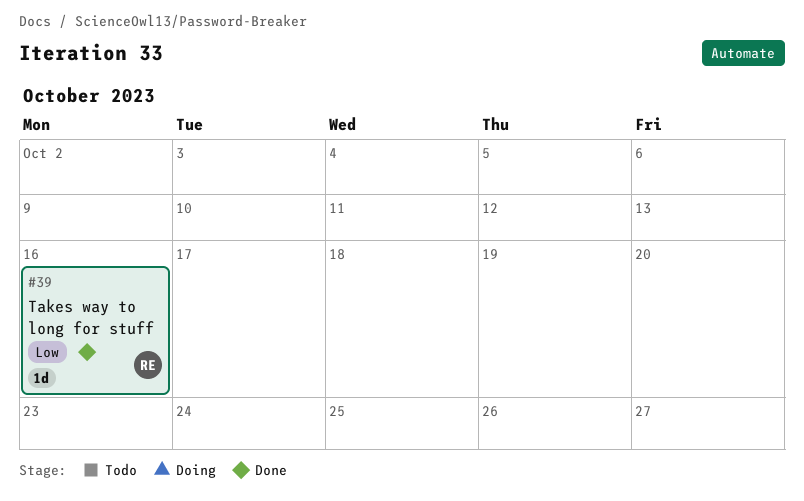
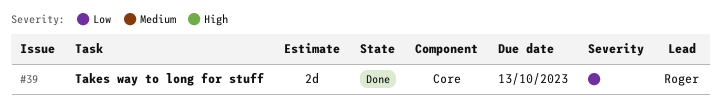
#39, estimate: 1d -> 2d
#39, due: Oct 16 -> Oct 13

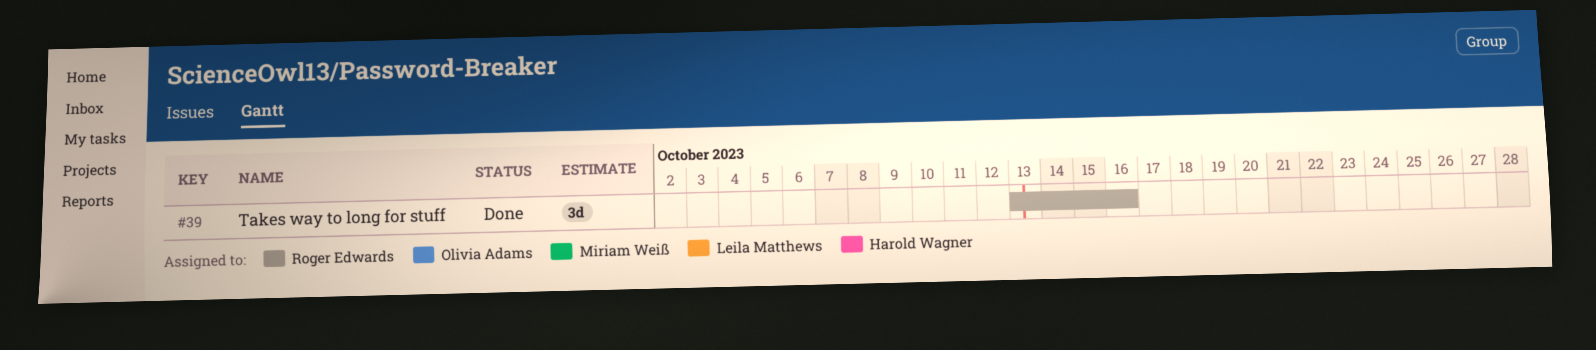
#39, estimate: 2d -> 3d
#39, due: Oct 13 -> Oct 16

